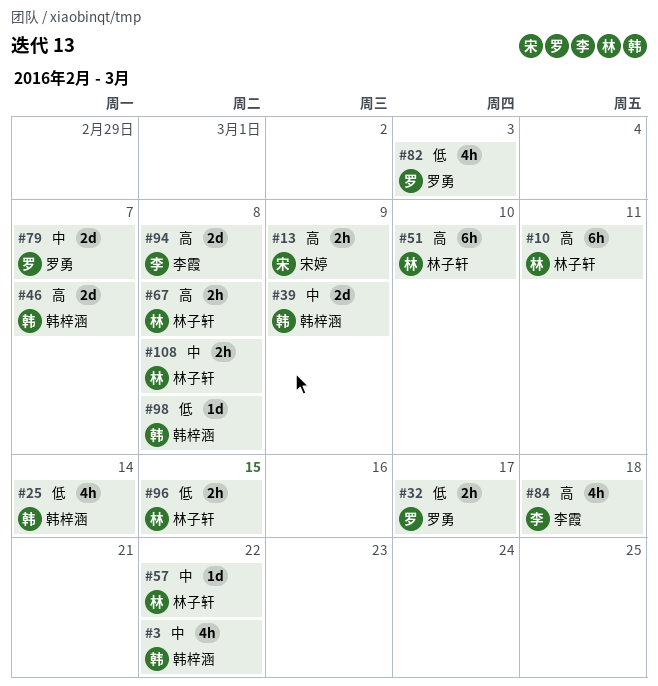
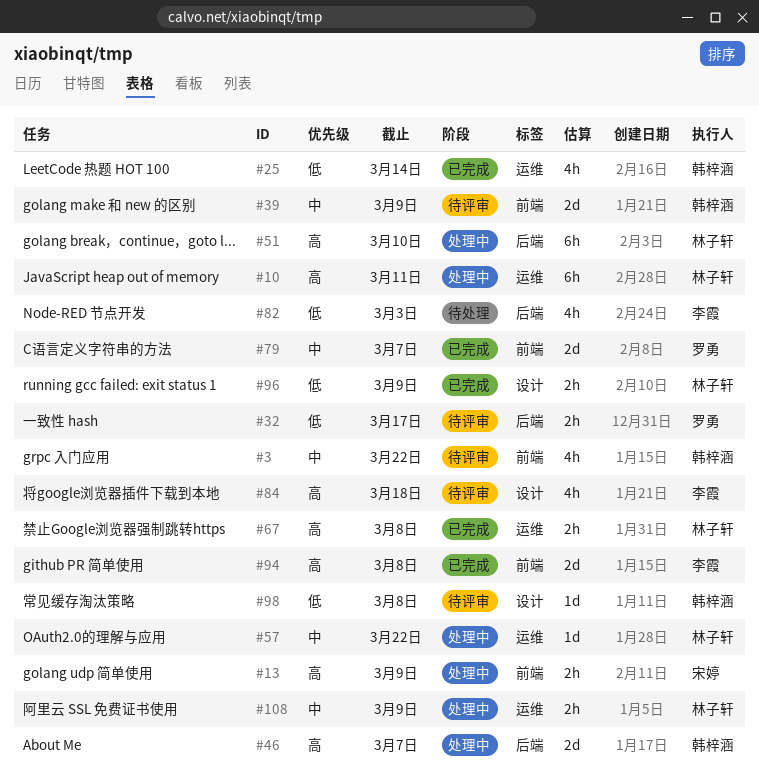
#82, owner: 罗勇 -> 李霞
#96, due: Mar 15 -> Mar 9
#108, due: Mar 8 -> Mar 9

